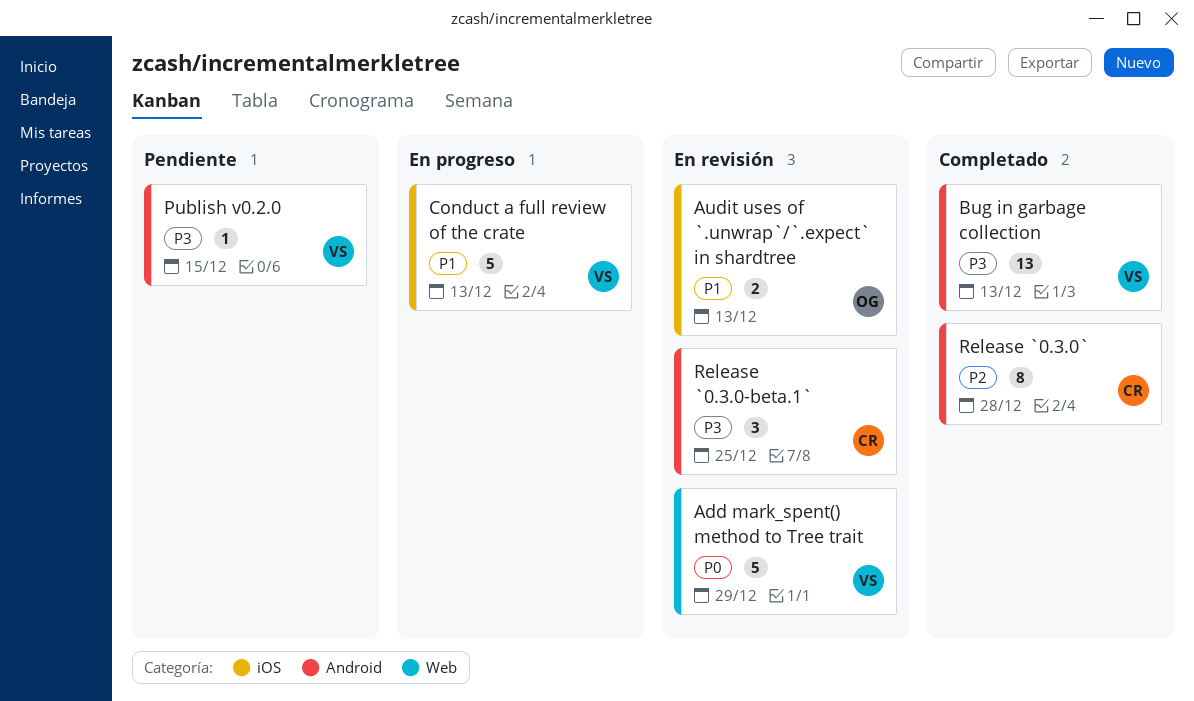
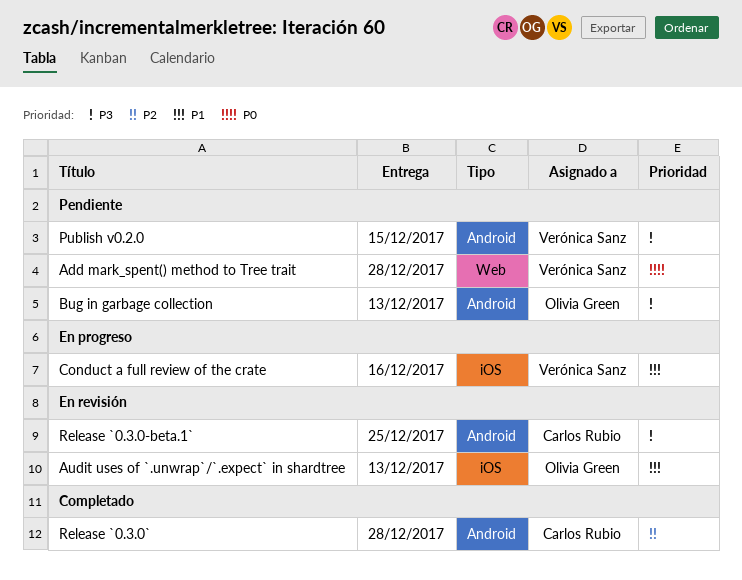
Add mark_spent() method to Tree trait, status: En revisión -> Pendiente
Add mark_spent() method to Tree trait, due: Dec 29 -> Dec 28
Bug in garbage collection, status: Completado -> Pendiente
Bug in garbage collection, owner: Verónica Sanz -> Olivia Green
Conduct a full review of the crate, due: Dec 13 -> Dec 16

